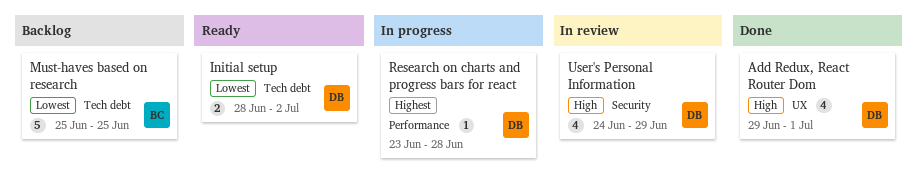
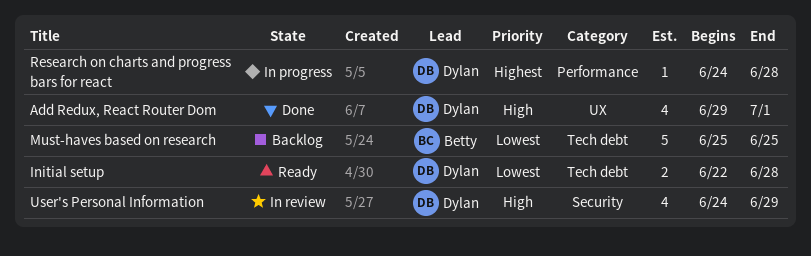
Initial setup, start: Jun 28 -> Jun 22
Initial setup, due: Jul 2 -> Jun 28
Research on charts and progress bars for react, start: Jun 23 -> Jun 24

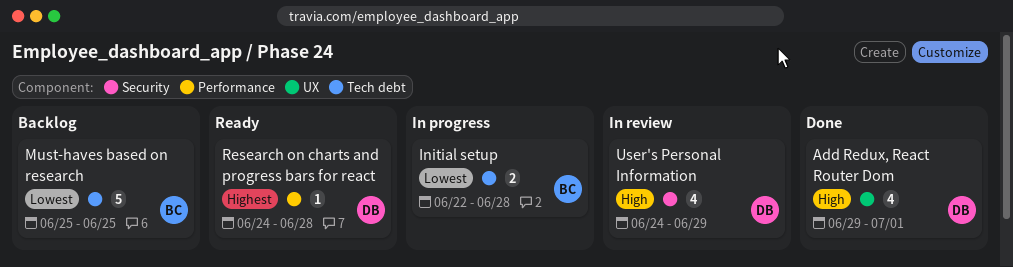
Initial setup, status: Ready -> In progress
Initial setup, owner: Dylan -> Betty
Research on charts and progress bars for react, status: In progress -> Ready

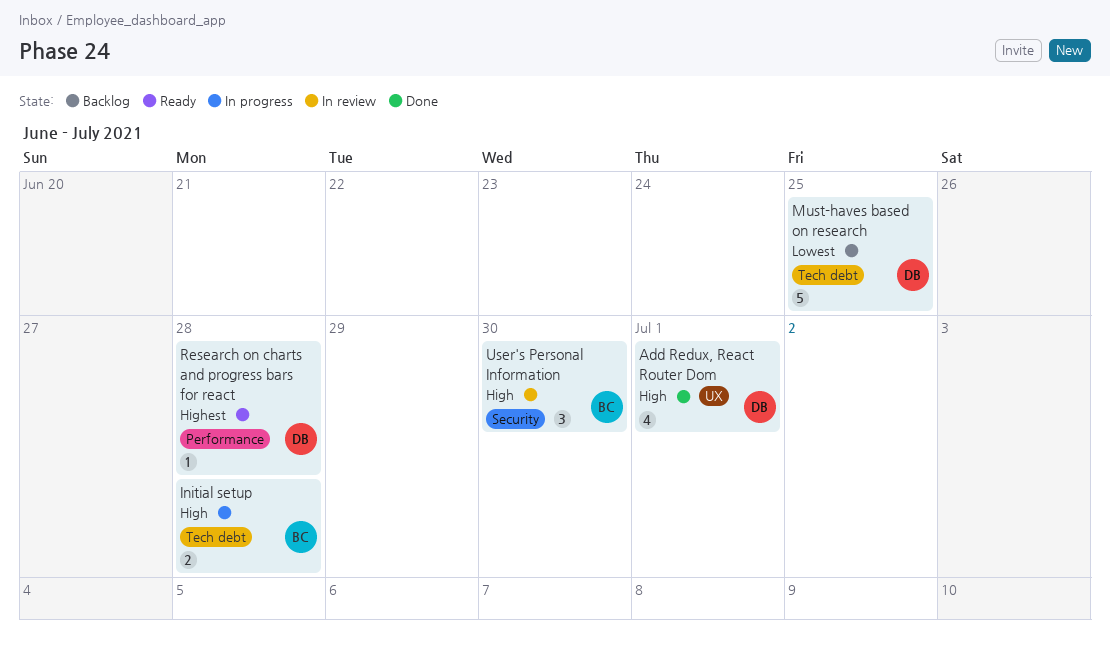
Initial setup, priority: Lowest -> High
Must-haves based on research, owner: BC -> DB
User's Personal Information, owner: DB -> BC
User's Personal Information, estimate: 4 -> 3
User's Personal Information, due: Jun 29 -> Jun 30

